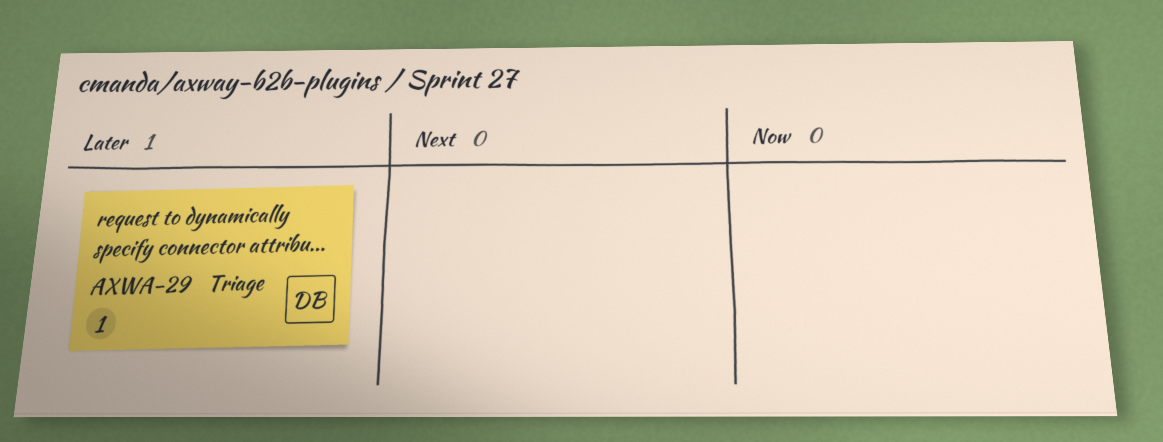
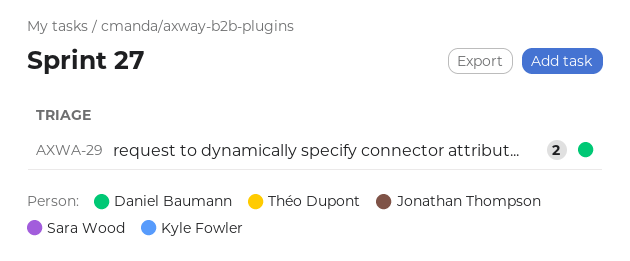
AXWA-29, estimate: 1 -> 2

